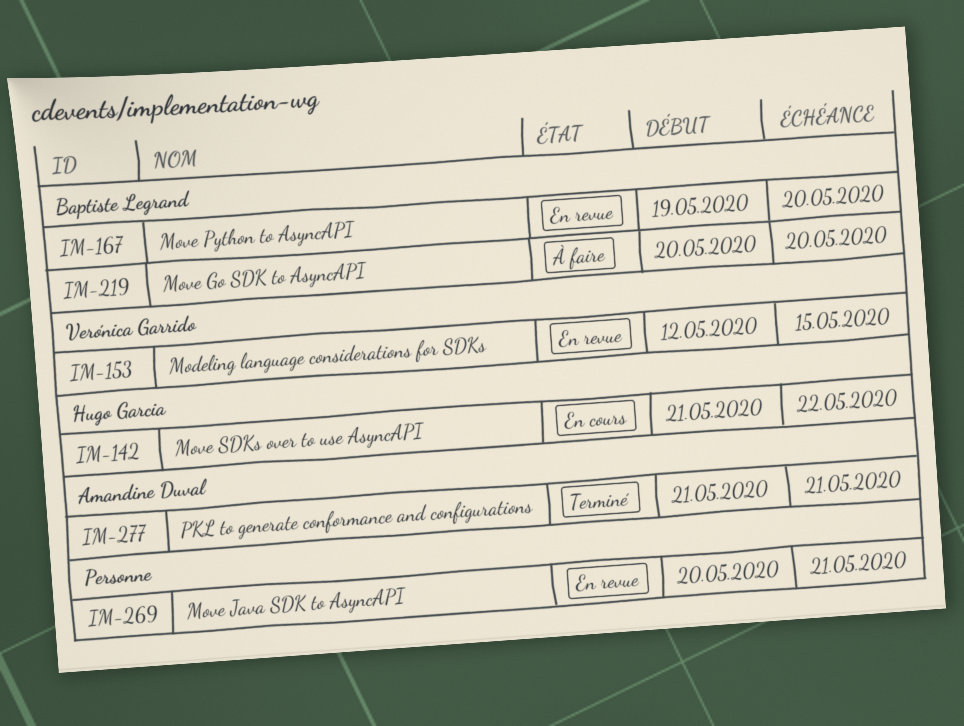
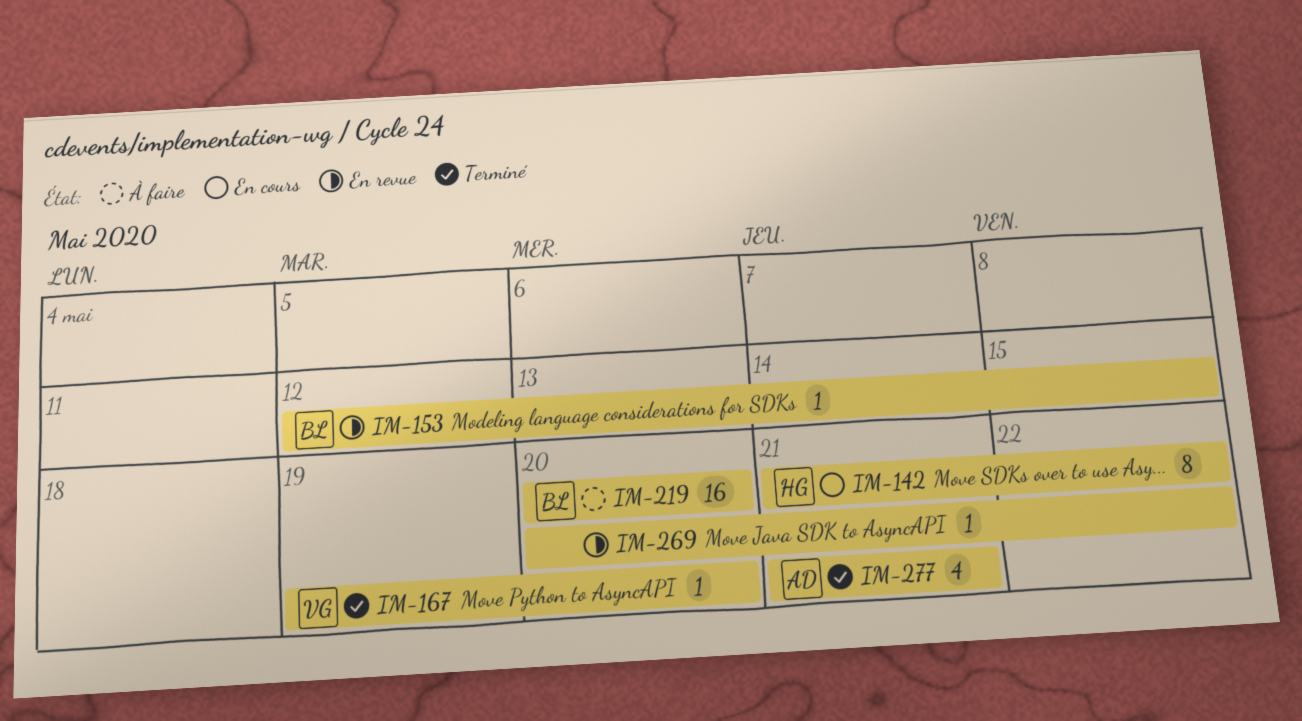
IM-153, owner: Verónica Garrido -> Baptiste Legrand
IM-167, status: En revue -> Terminé
IM-167, owner: Baptiste Legrand -> Verónica Garrido
IM-269, due: May 21 -> May 22

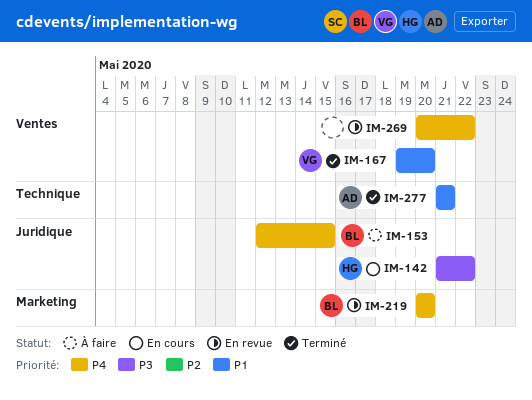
IM-153, status: En revue -> À faire
IM-219, status: À faire -> En revue

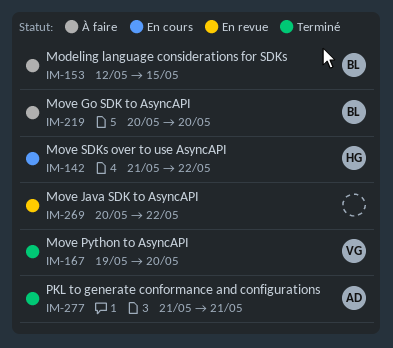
IM-219, status: En revue -> À faire

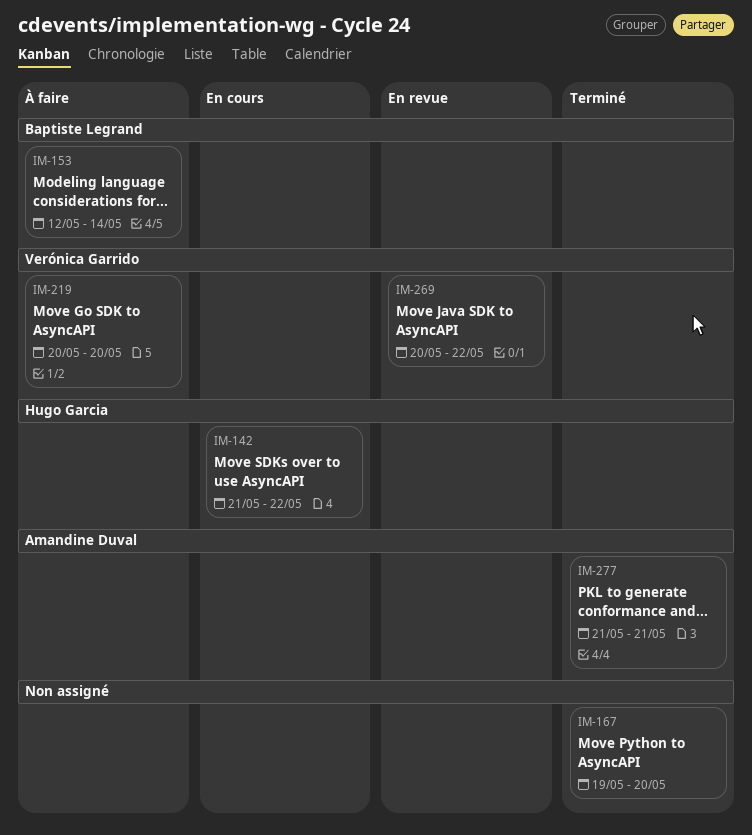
IM-153, due: May 15 -> May 14
IM-167, owner: Verónica Garrido -> none
IM-219, owner: Baptiste Legrand -> Verónica Garrido
IM-269, owner: none -> Verónica Garrido

